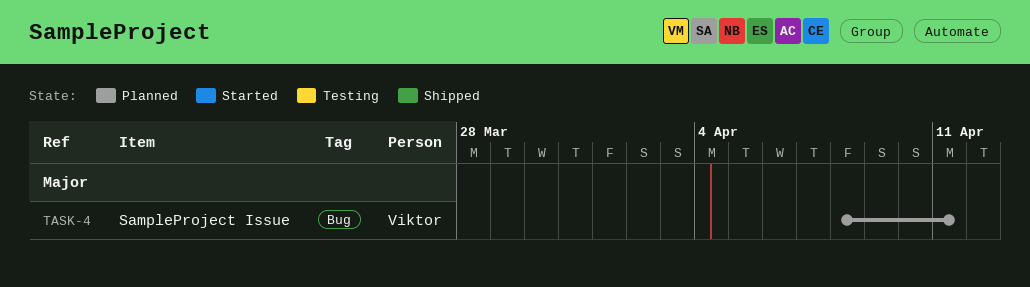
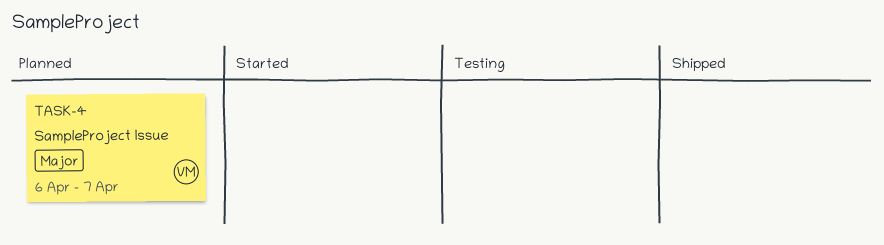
TASK-4, start: Apr 8 -> Apr 6
TASK-4, due: Apr 11 -> Apr 7

